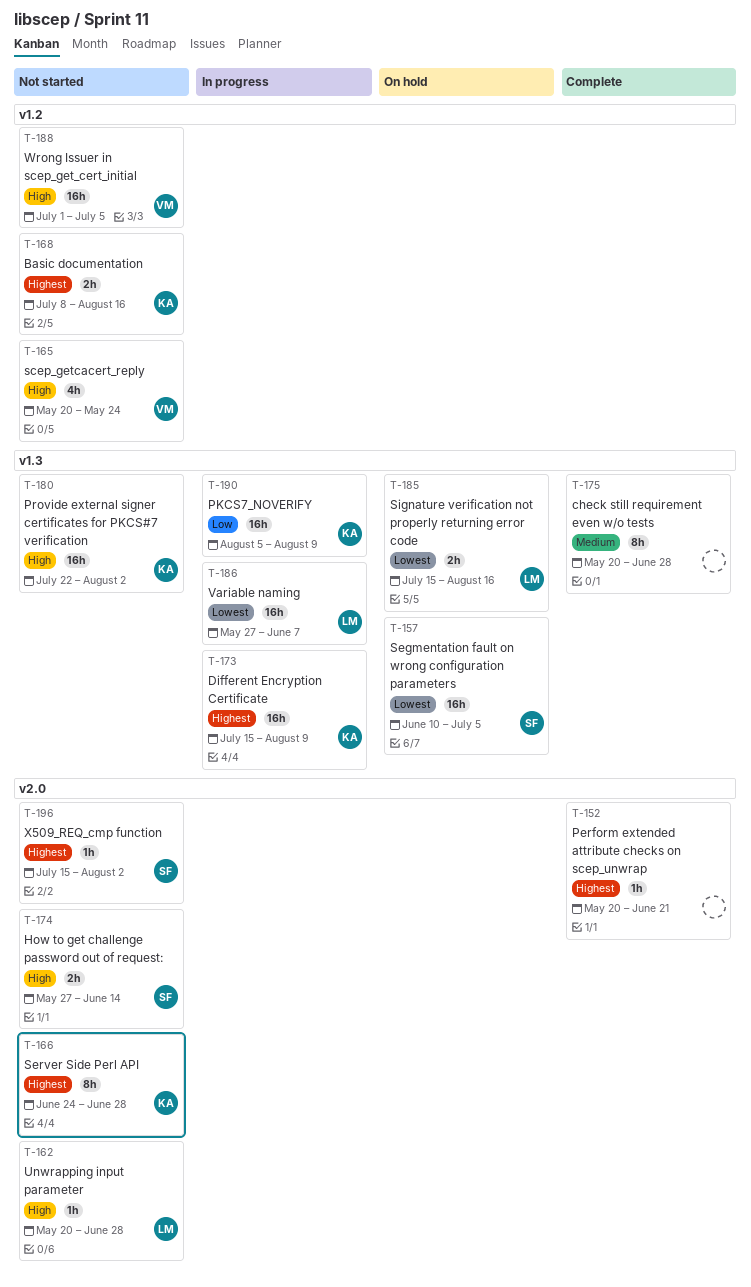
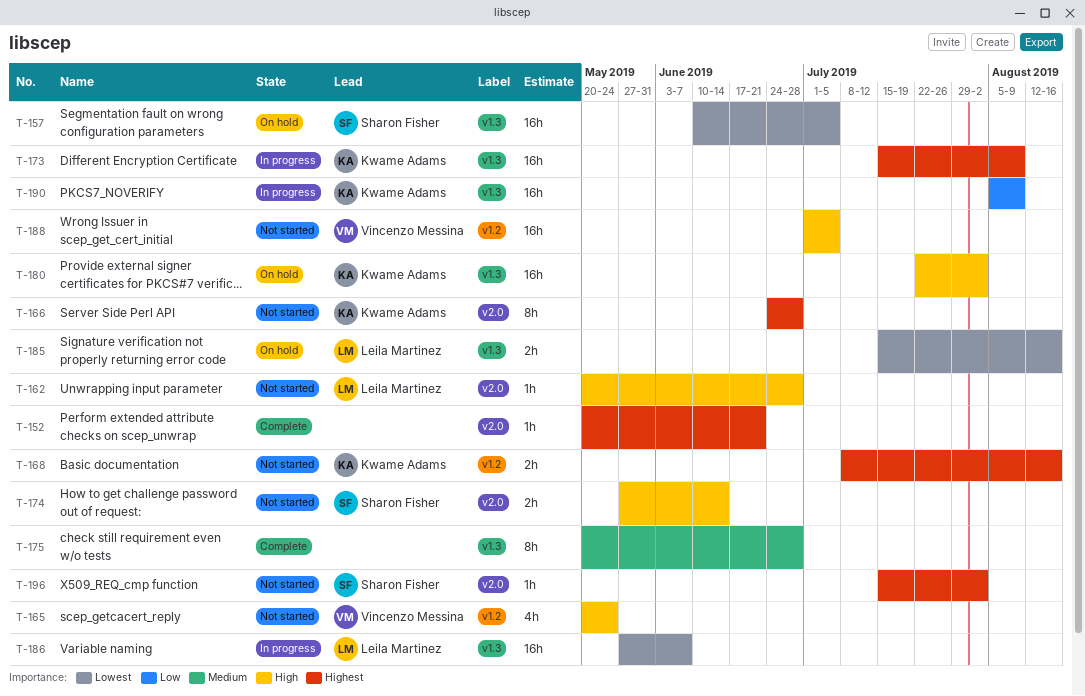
T-180, status: Not started -> On hold

